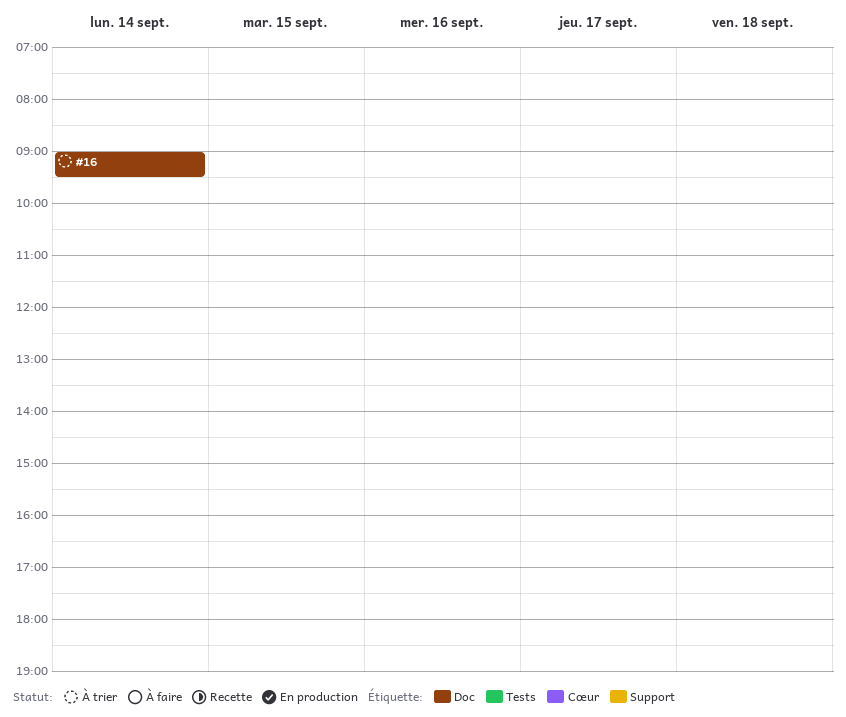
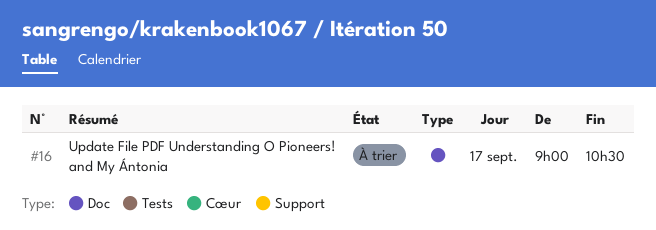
#16, day: Sep 14 -> Sep 17
#16, ends: 09:30 -> 10:30

